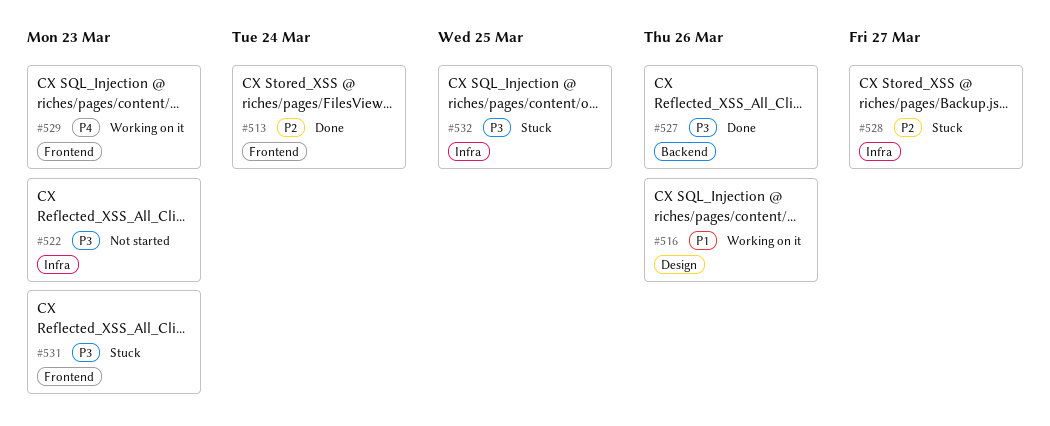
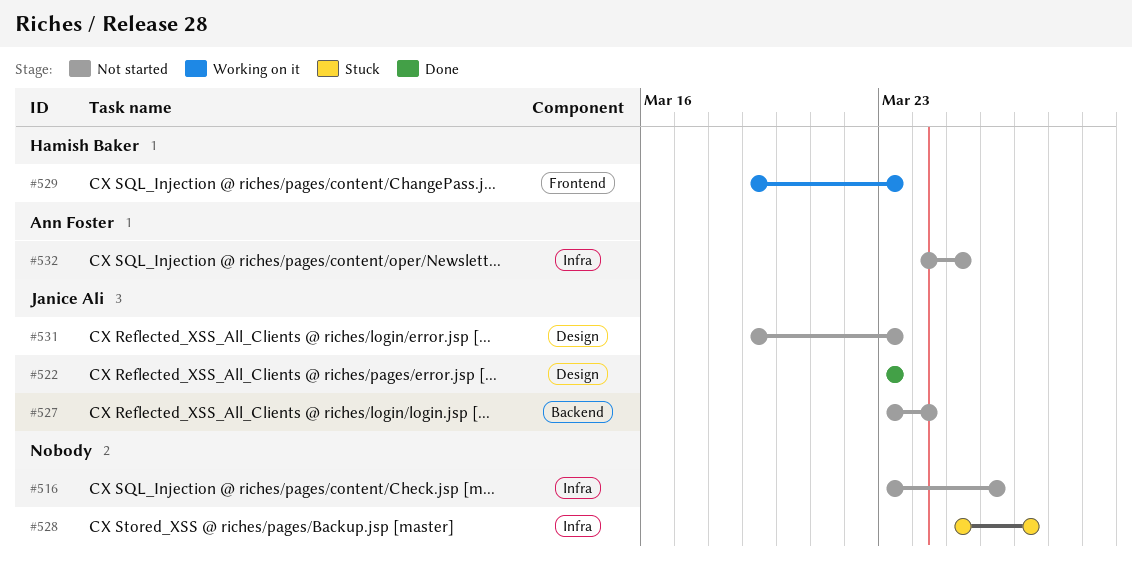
#513: present -> none
#516, status: Working on it -> Not started
#516, label: Design -> Infra
#522, status: Not started -> Done
#522, label: Infra -> Design
#527, status: Done -> Not started
#527, due: Mar 26 -> Mar 24
#531, status: Stuck -> Not started
#531, label: Frontend -> Design
#532, status: Stuck -> Not started

